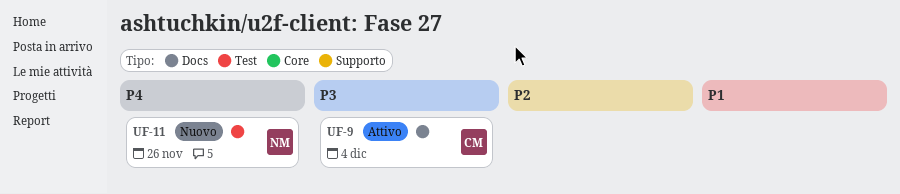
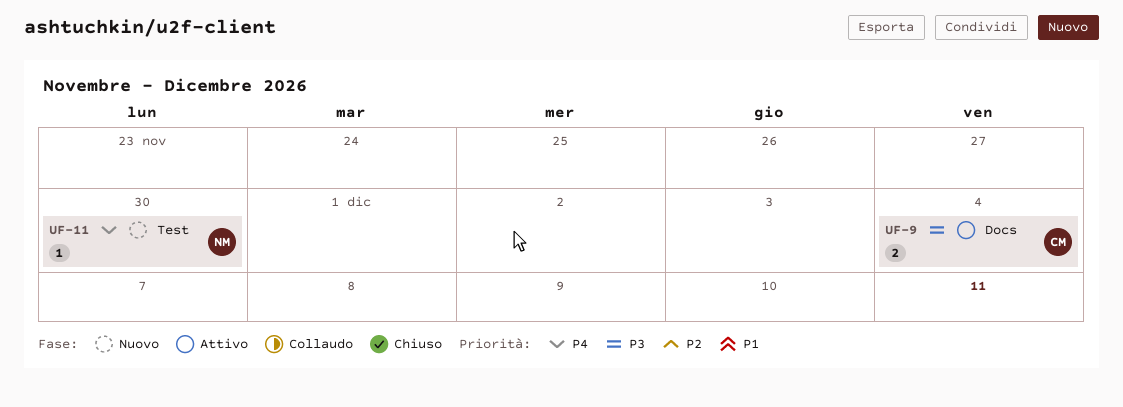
UF-11, due: Nov 26 -> Nov 30

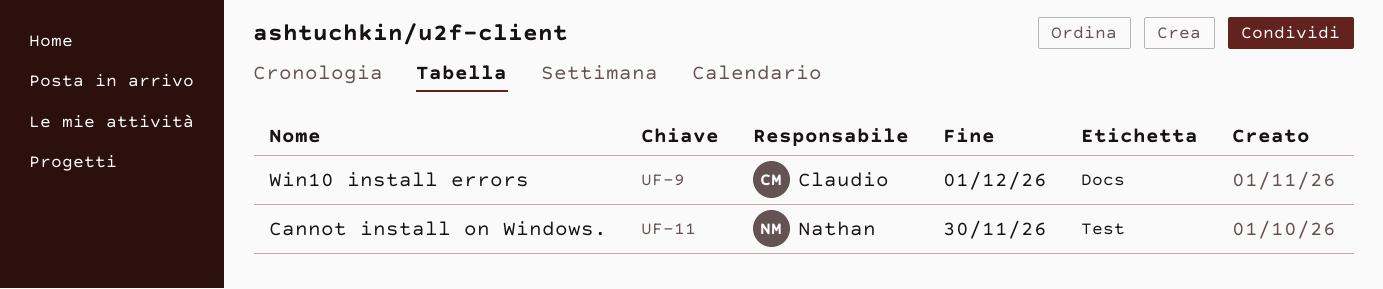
UF-9, due: Dec 4 -> Dec 1

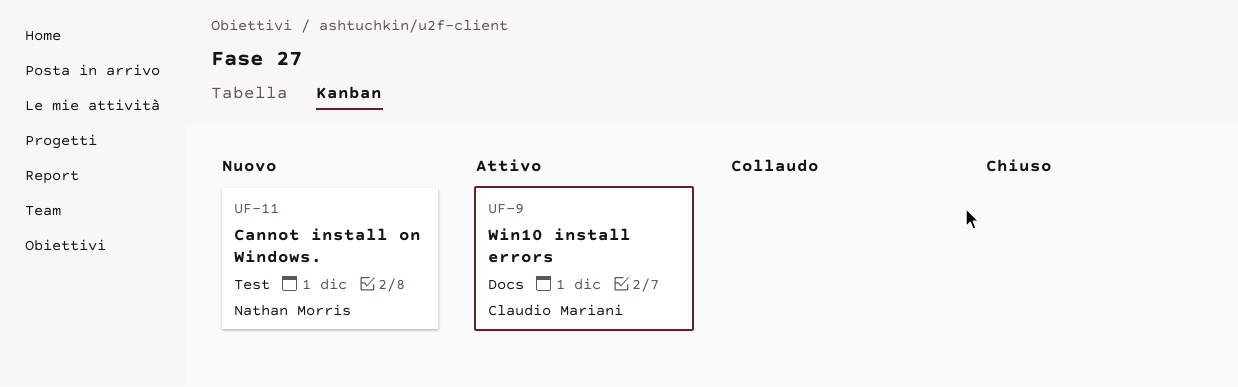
UF-11, due: Nov 30 -> Dec 1

